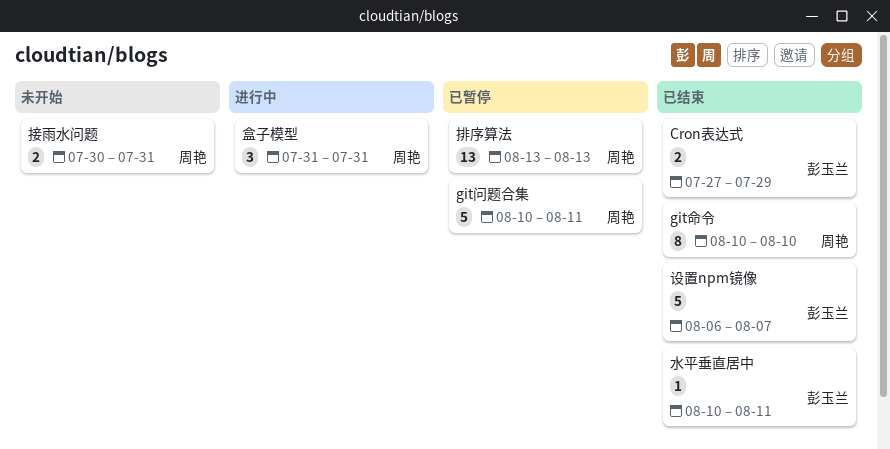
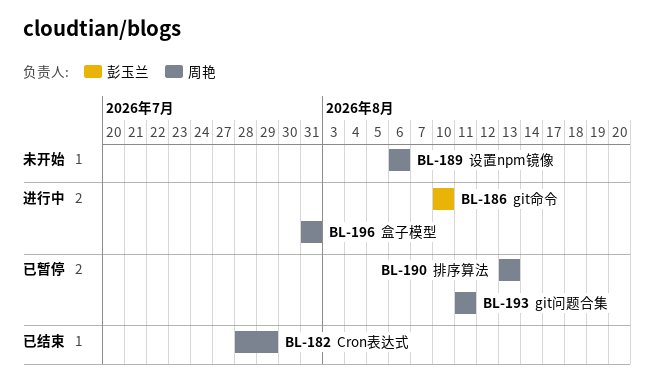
Cron表达式, owner: 彭玉兰 -> 周艳
Cron表达式, start: Jul 27 -> Jul 28
git命令, status: 已结束 -> 进行中
git命令, owner: 周艳 -> 彭玉兰
git问题合集, start: Aug 10 -> Aug 11
接雨水问题: present -> none
水平垂直居中: present -> none
设置npm镜像, status: 已结束 -> 未开始
设置npm镜像, owner: 彭玉兰 -> 周艳
设置npm镜像, due: Aug 7 -> Aug 6

